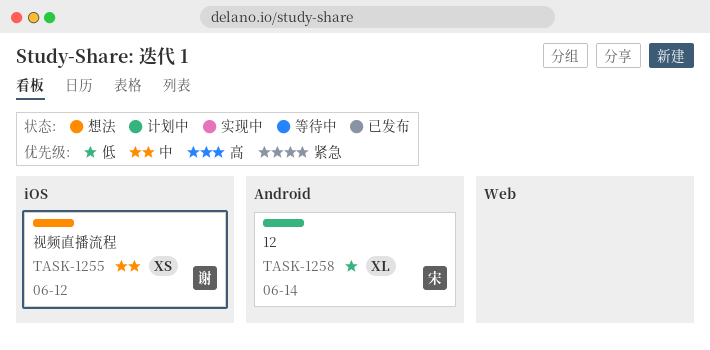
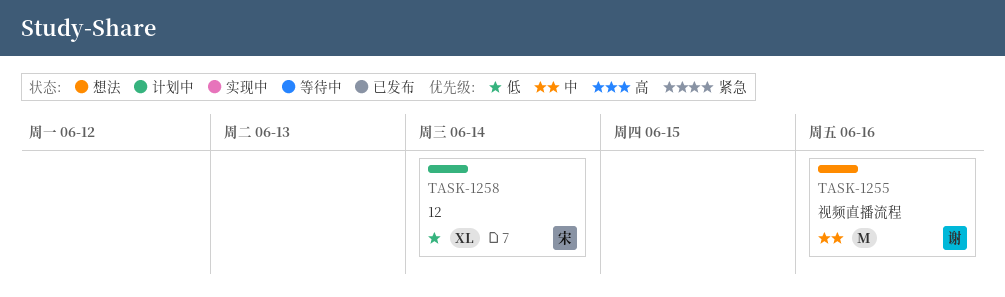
TASK-1255, estimate: XS -> M
TASK-1255, due: Jun 12 -> Jun 16

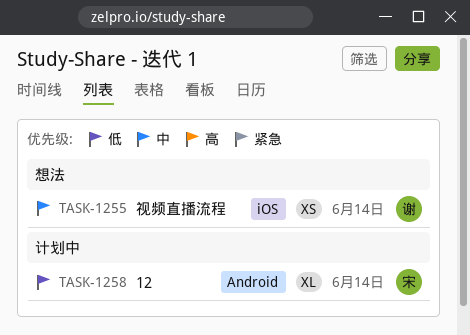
TASK-1255, estimate: M -> XS
TASK-1255, due: Jun 16 -> Jun 14

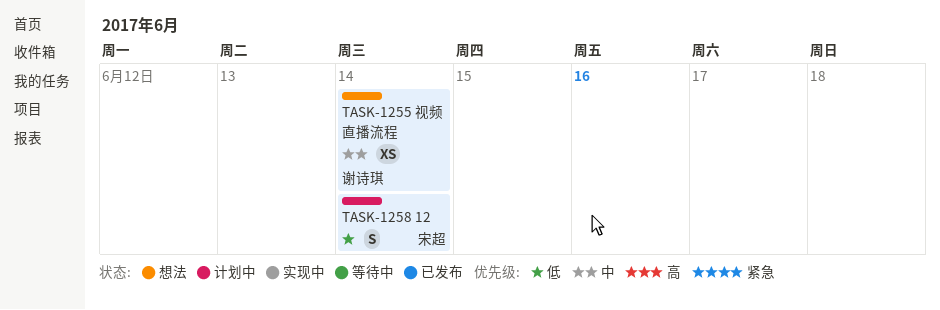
TASK-1258, estimate: XL -> S

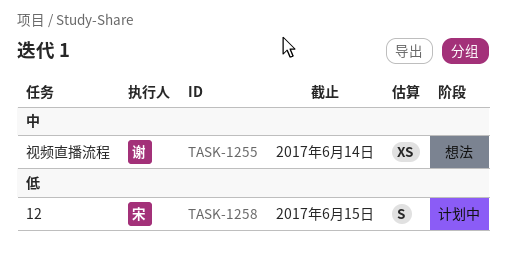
TASK-1258, due: Jun 14 -> Jun 15

